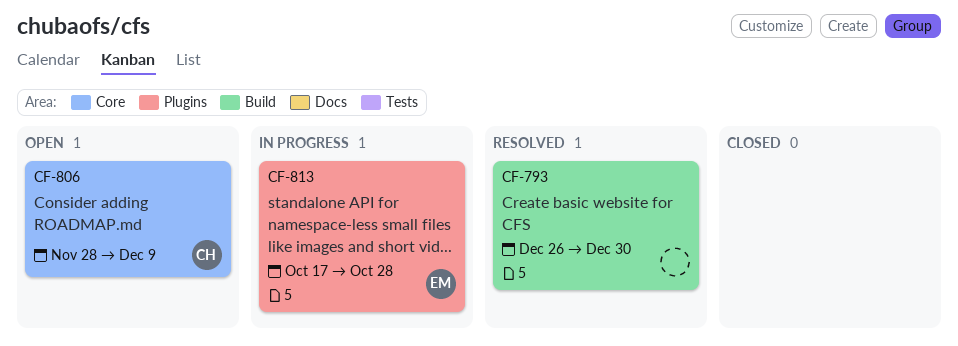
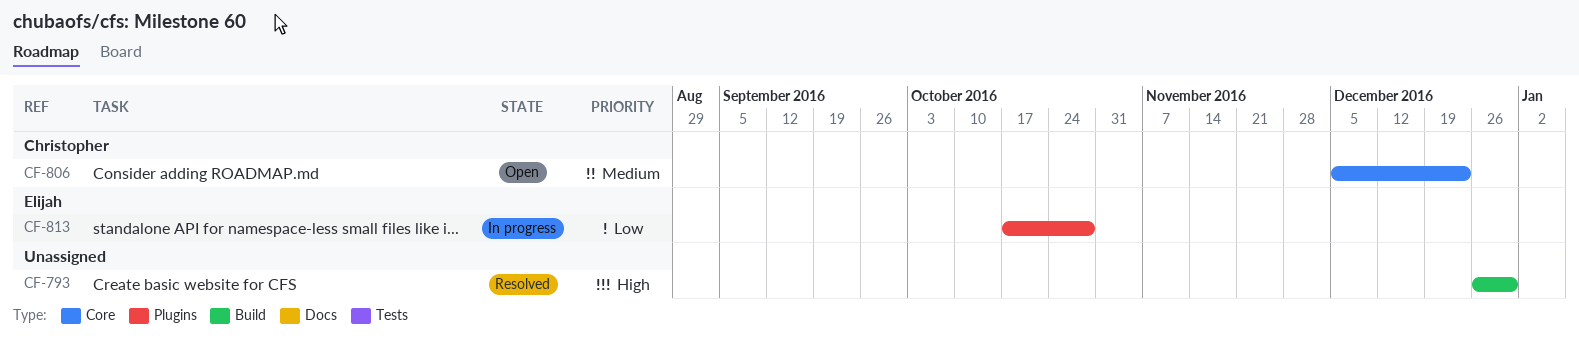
CF-806, start: Nov 28 -> Dec 5
CF-806, due: Dec 9 -> Dec 23

